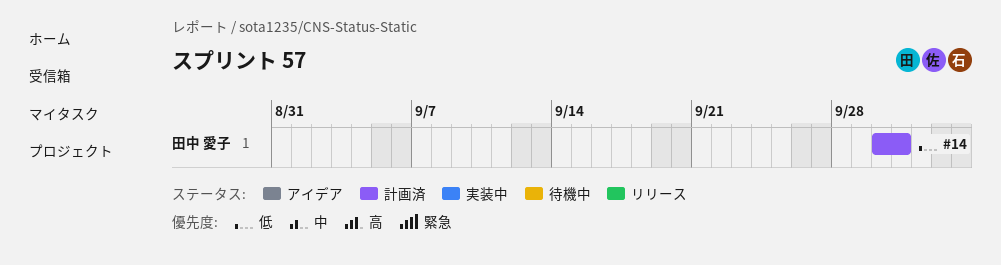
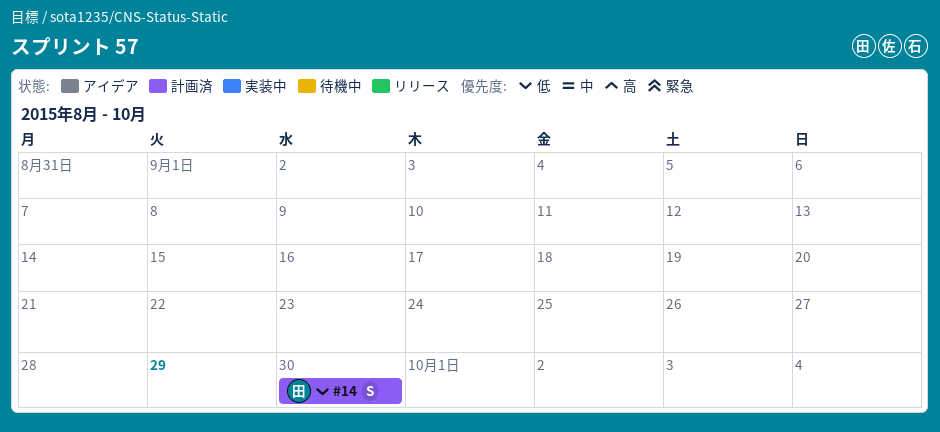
#14, due: Oct 1 -> Sep 30

